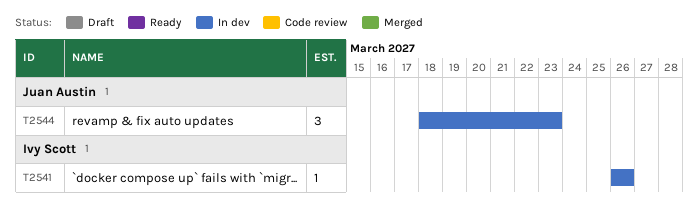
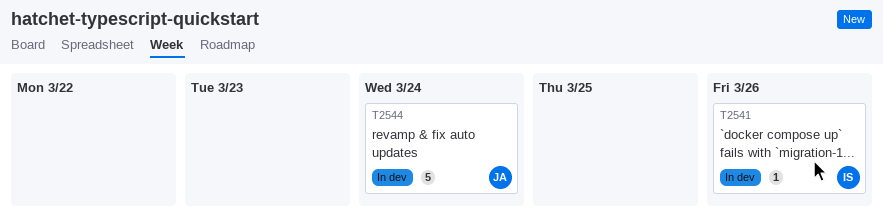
T2544, estimate: 3 -> 5
T2544, due: Mar 23 -> Mar 24

